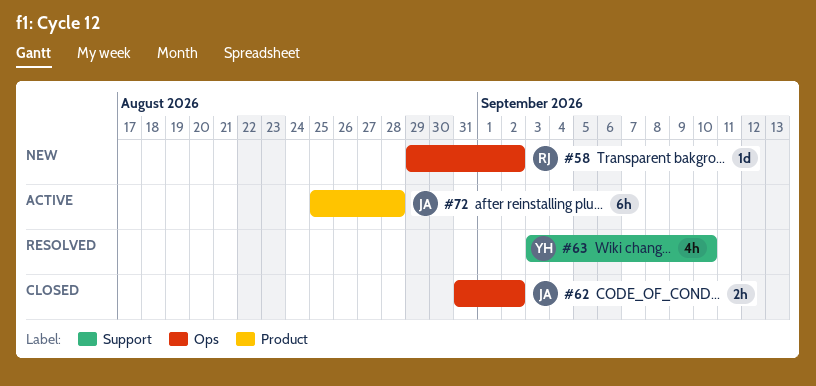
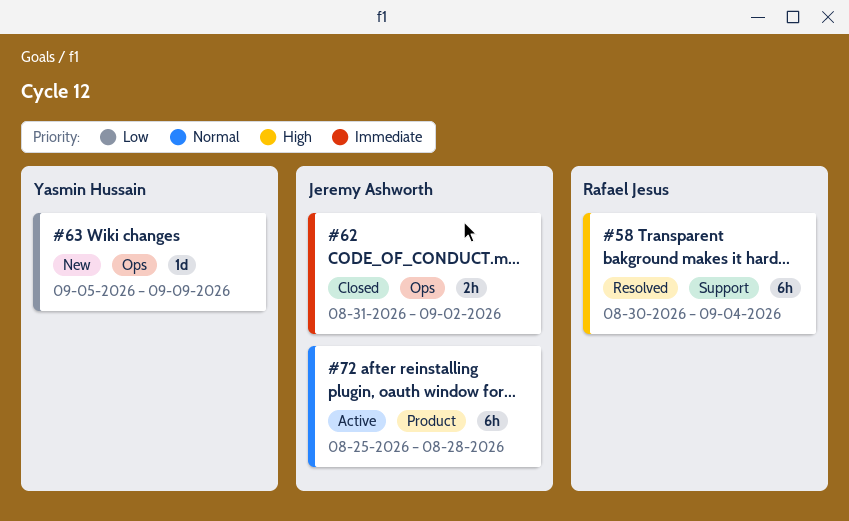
#58, status: New -> Resolved
#58, label: Ops -> Support
#58, estimate: 1d -> 6h
#58, start: Aug 29 -> Aug 30
#58, due: Sep 2 -> Sep 4
#63, status: Resolved -> New
#63, label: Support -> Ops
#63, estimate: 4h -> 1d
#63, start: Sep 3 -> Sep 5
#63, due: Sep 10 -> Sep 9

